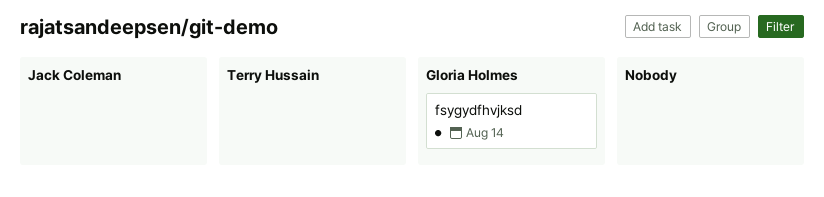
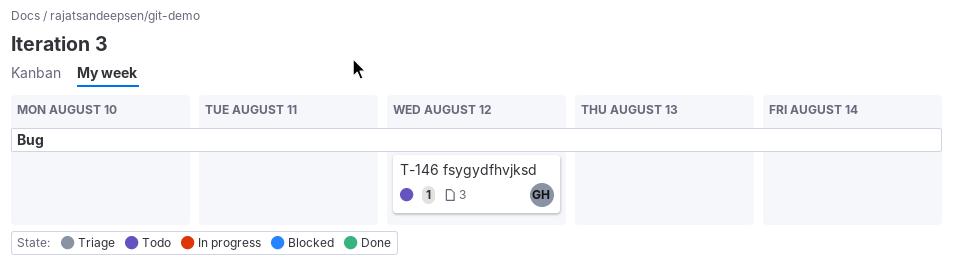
fsygydfhvjksd, due: Aug 14 -> Aug 12

